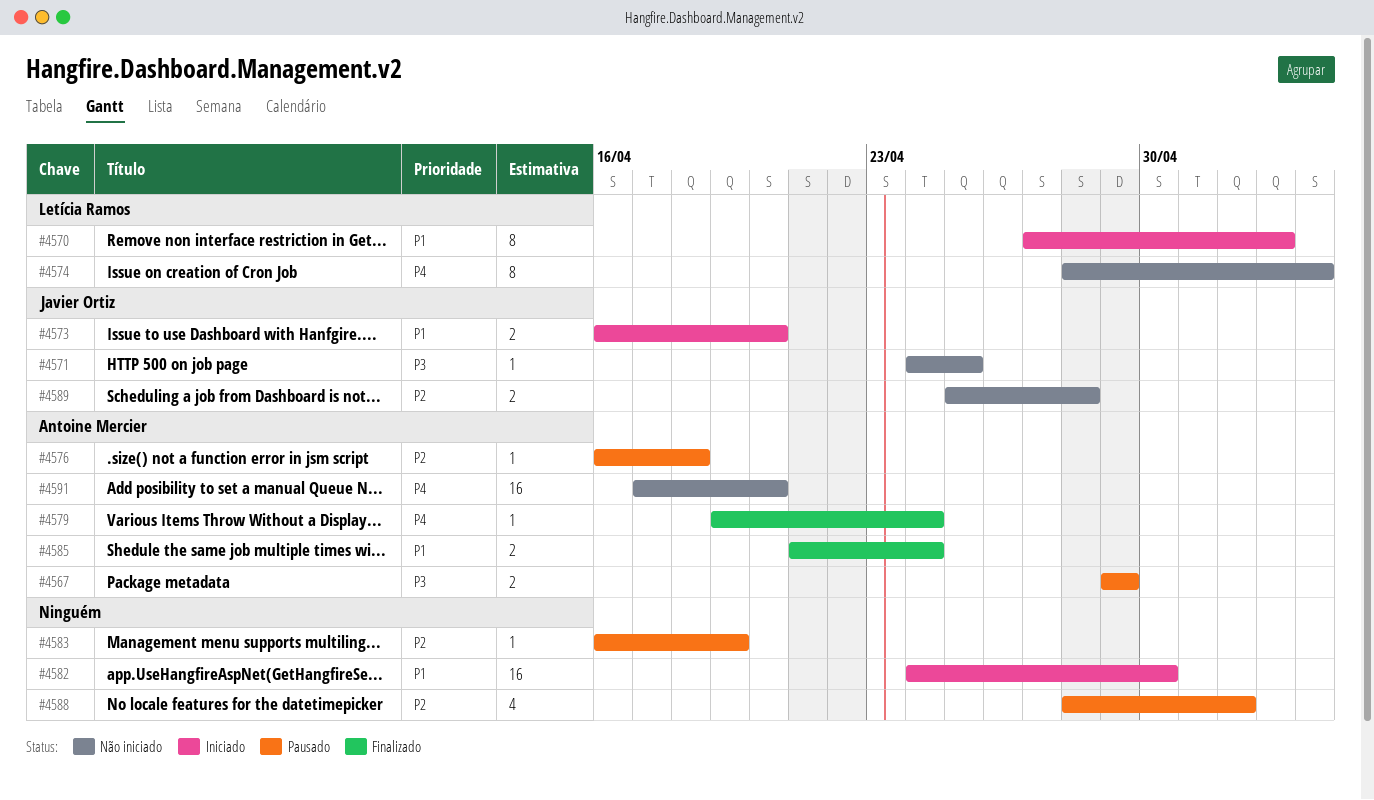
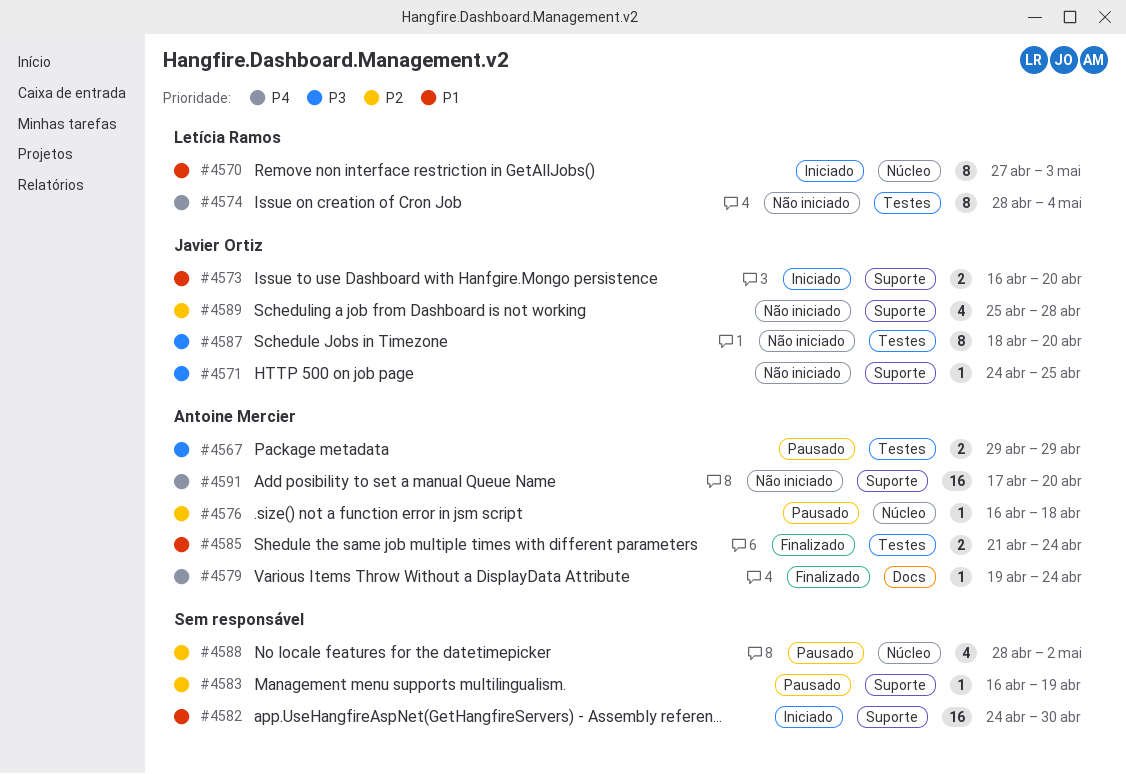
#4587: none -> present
#4589, estimate: 2 -> 4

